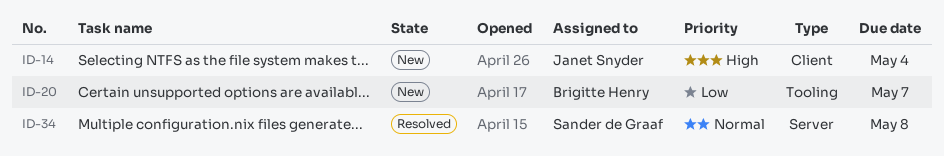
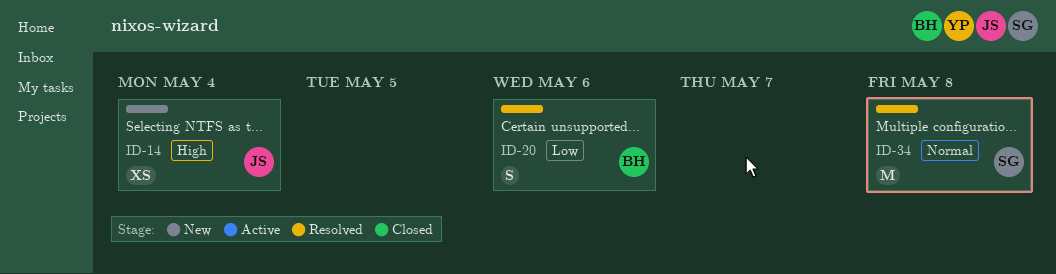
ID-20, status: New -> Resolved
ID-20, due: May 7 -> May 6

